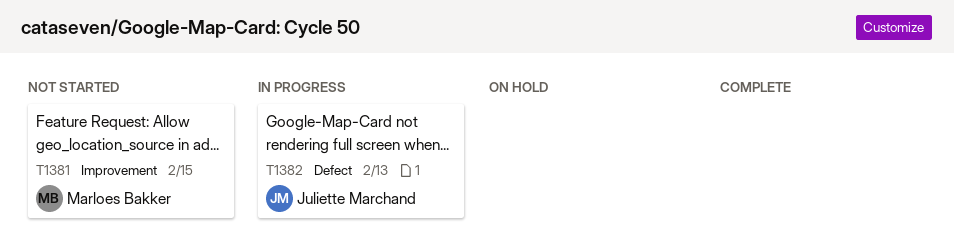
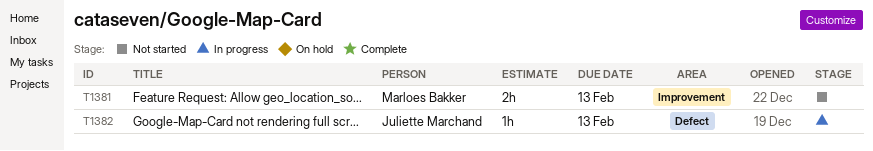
T1381, due: Feb 15 -> Feb 13

